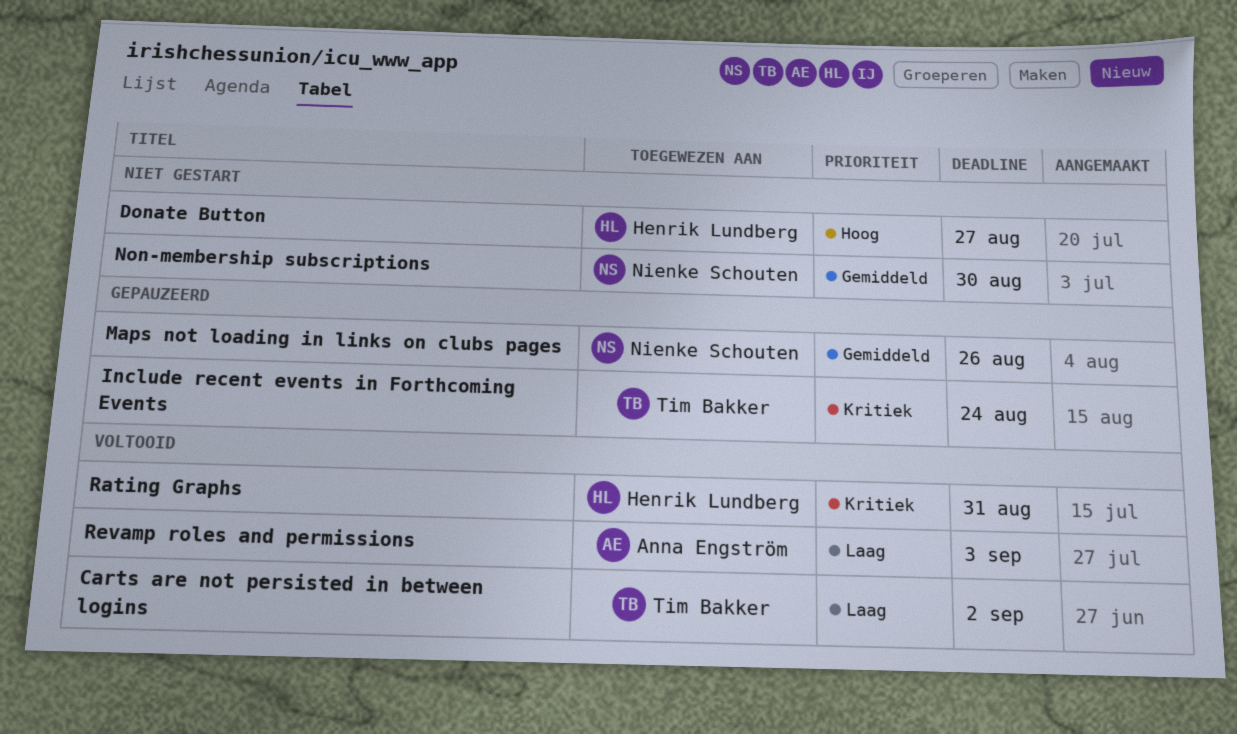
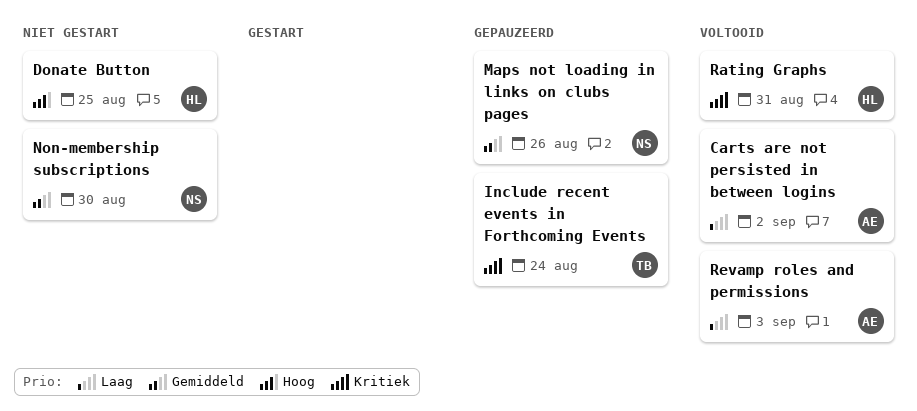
Carts are not persisted in between logins, owner: Tim Bakker -> Anna Engström
Donate Button, due: Aug 27 -> Aug 25

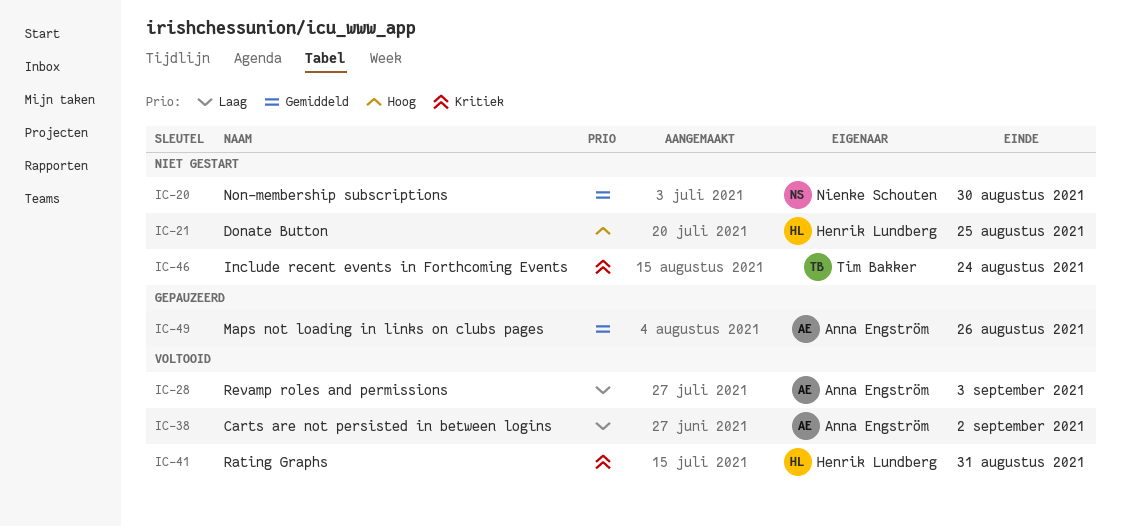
Include recent events in Forthcoming Events, status: Gepauzeerd -> Niet gestart
Maps not loading in links on clubs pages, owner: Nienke Schouten -> Anna Engström

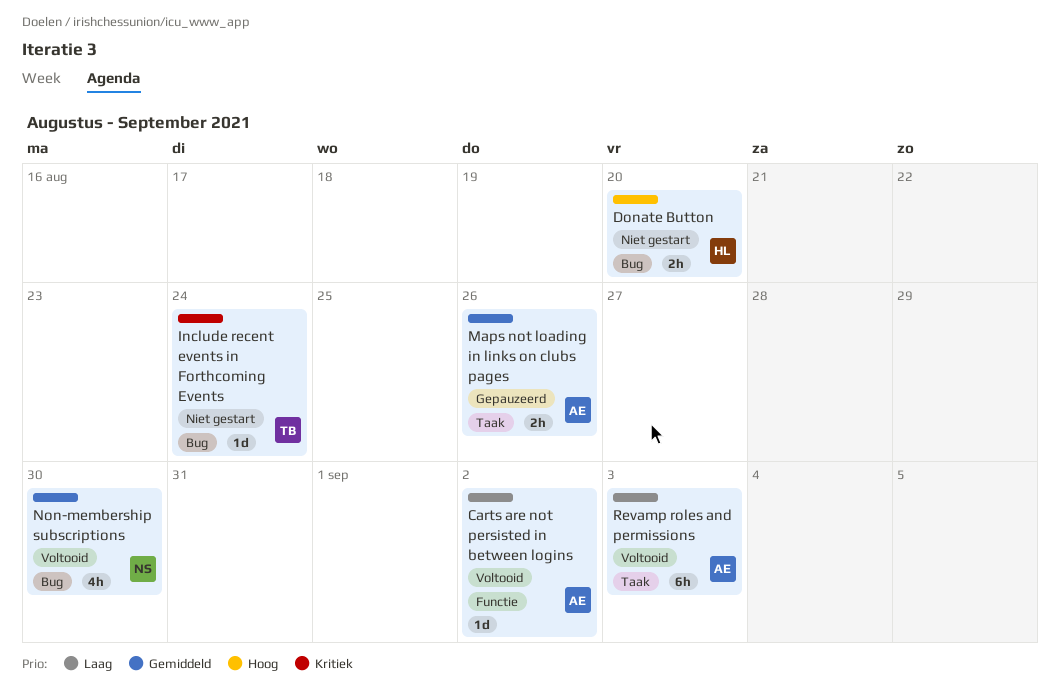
Donate Button, due: Aug 25 -> Aug 20
Non-membership subscriptions, status: Niet gestart -> Voltooid
Rating Graphs: present -> none

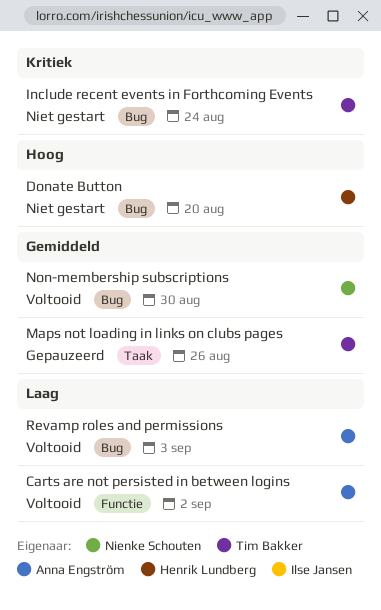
Maps not loading in links on clubs pages, owner: Anna Engström -> Tim Bakker
Revamp roles and permissions, label: Taak -> Bug

